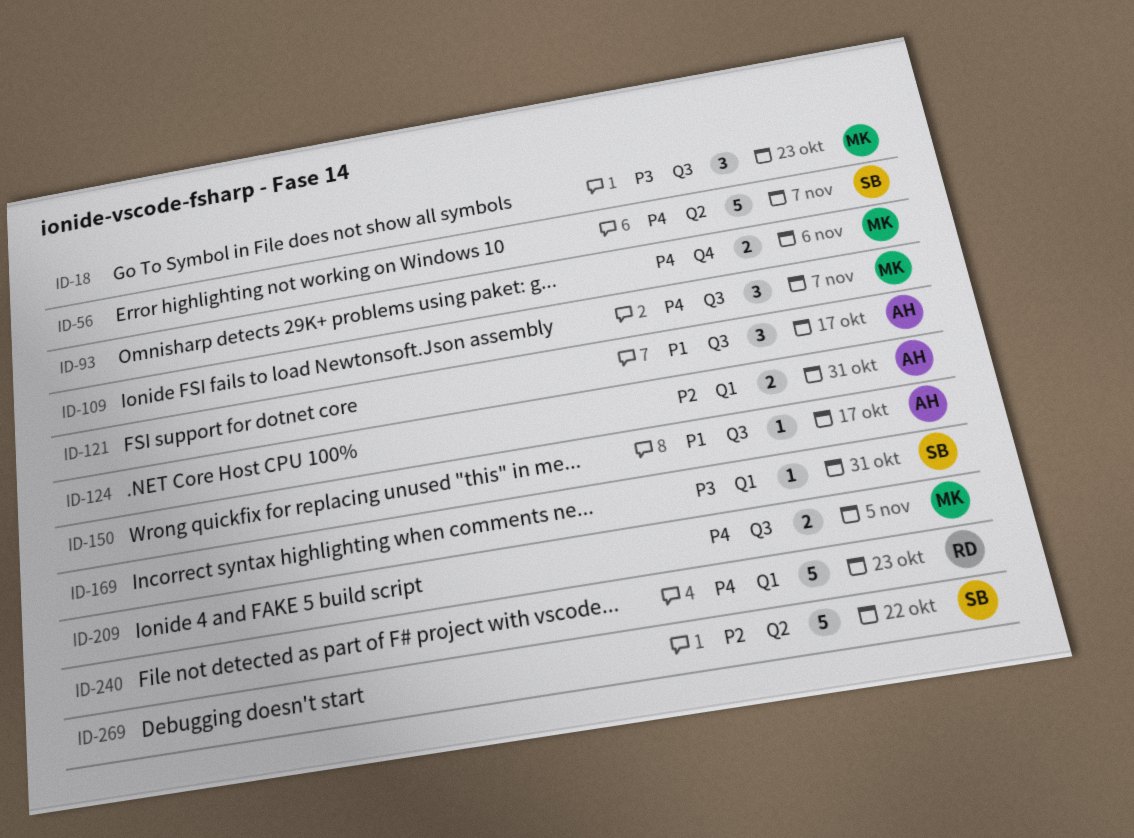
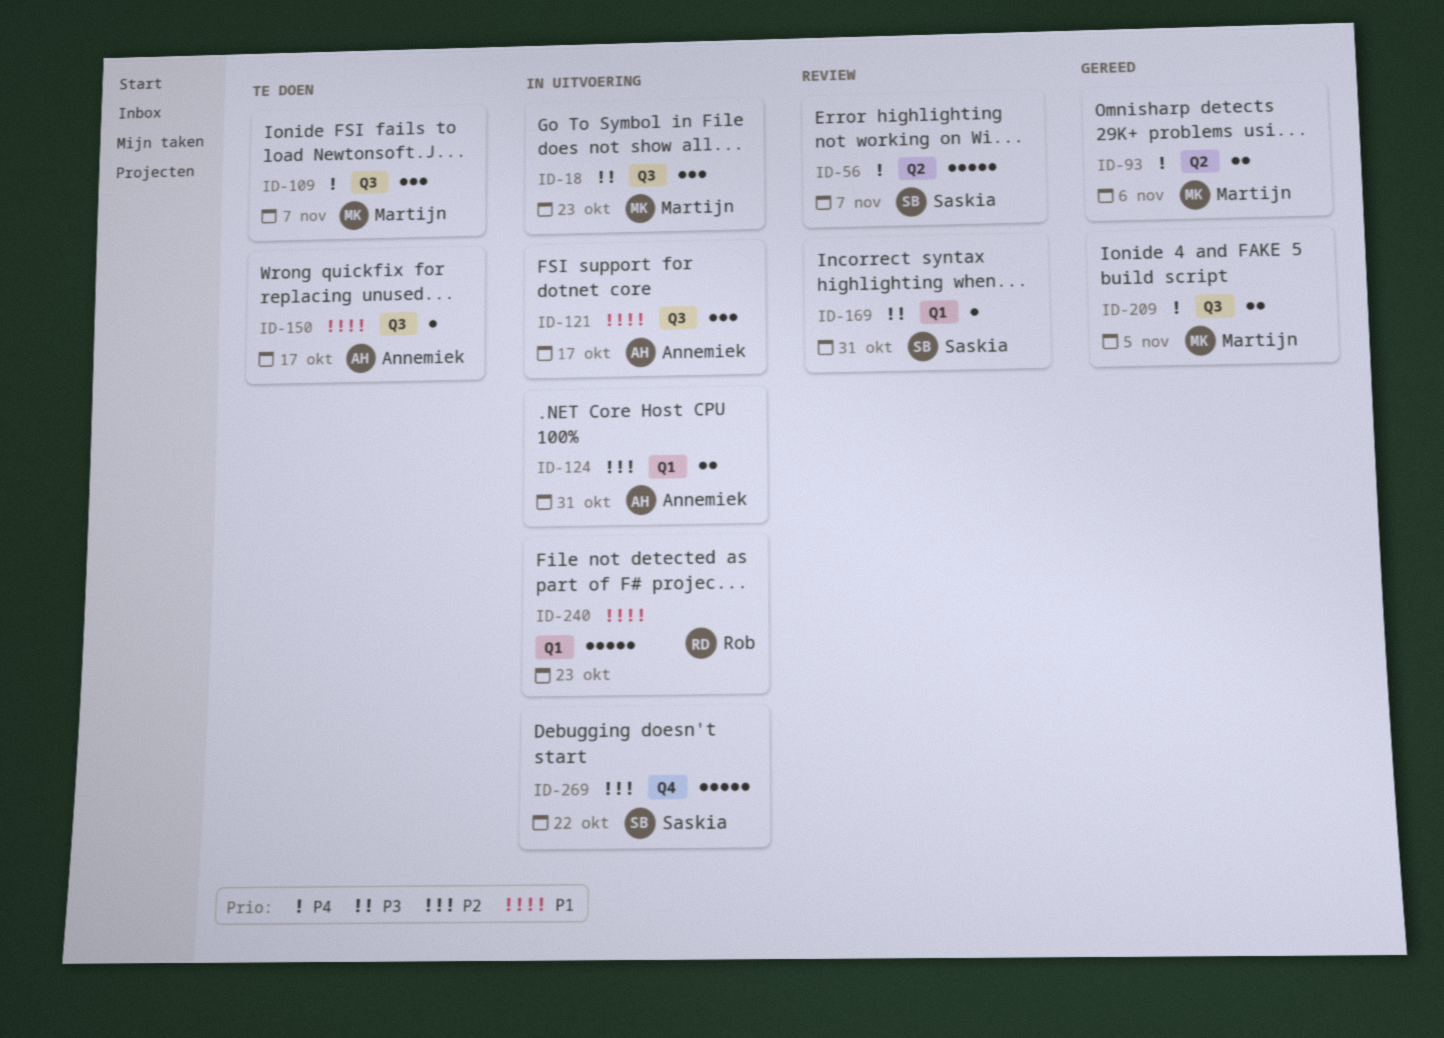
ID-93, label: Q4 -> Q2
ID-240, priority: P4 -> P1
ID-269, label: Q2 -> Q4

